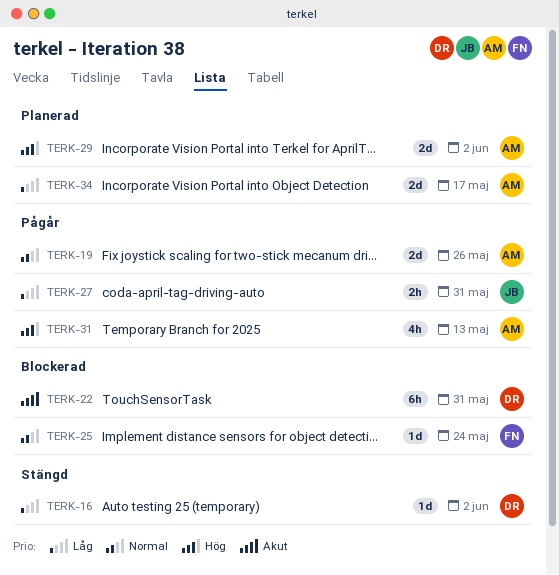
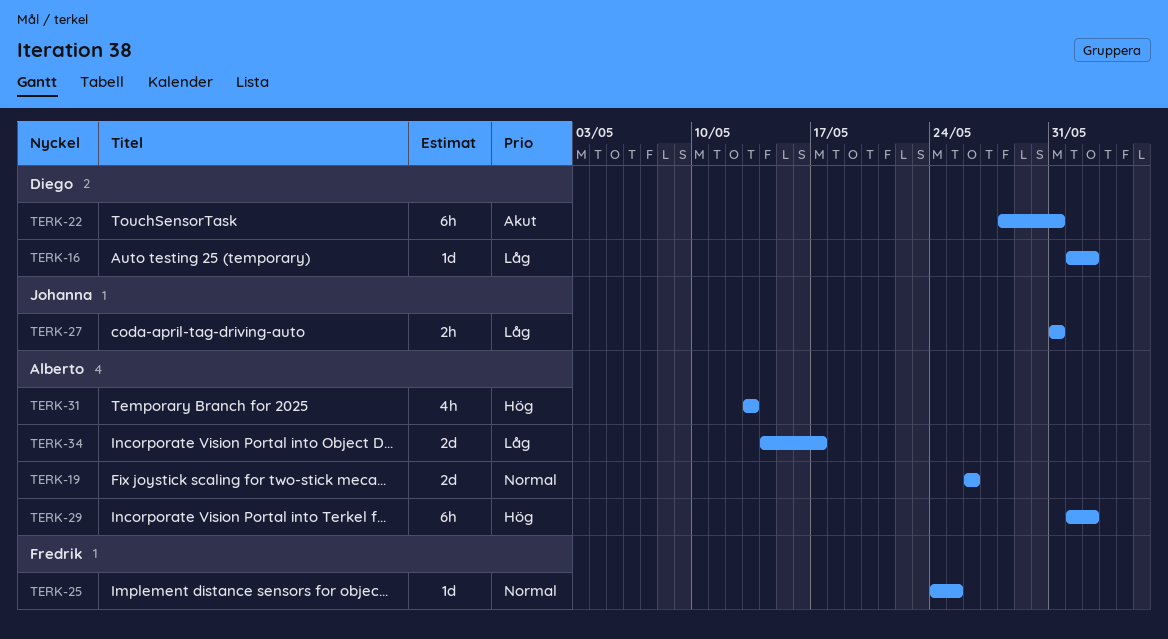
TERK-25, due: May 24 -> May 25
TERK-29, estimate: 2d -> 6h

